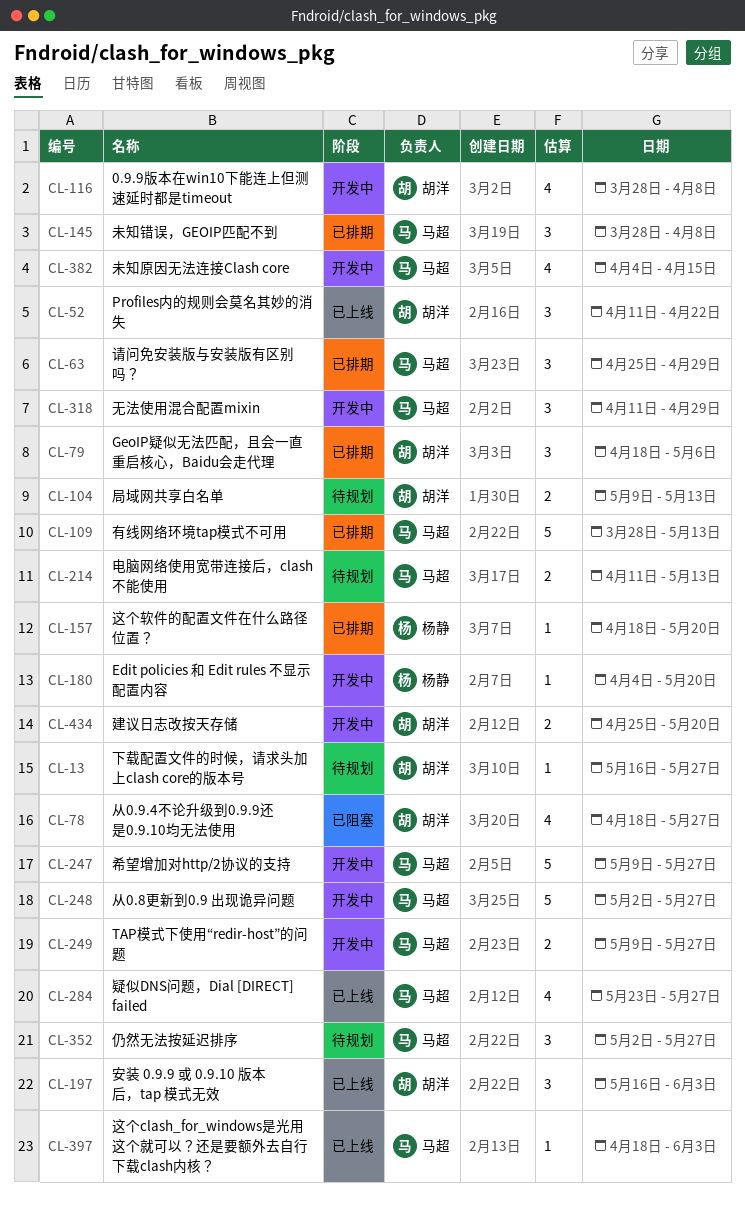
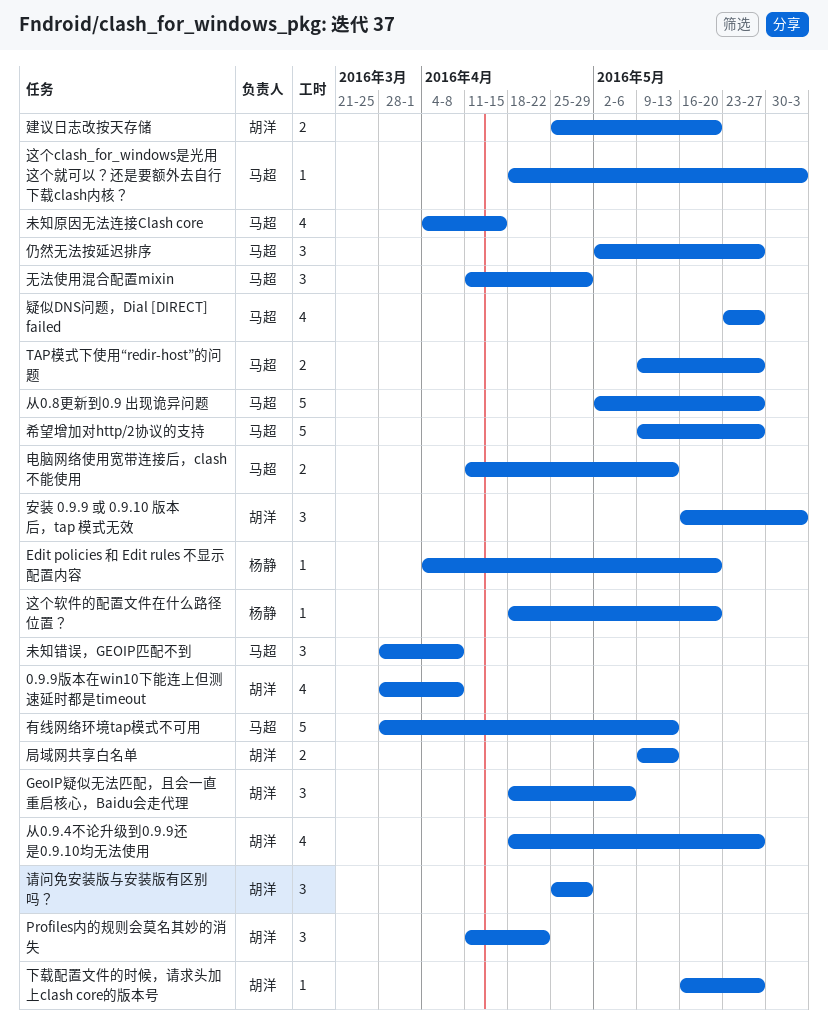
请问免安装版与安装版有区别吗？, owner: 马超 -> 胡洋

